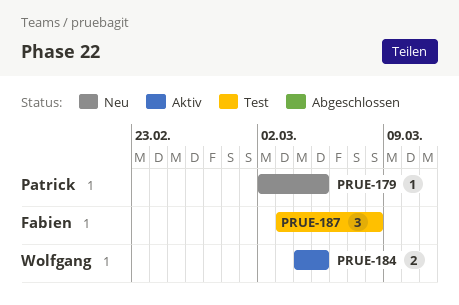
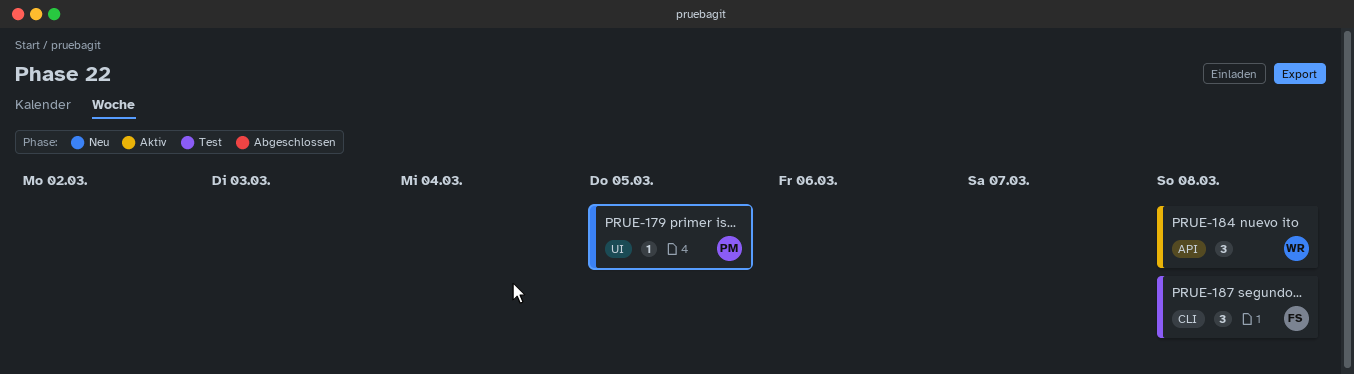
PRUE-184, estimate: 2 -> 3
PRUE-184, due: Mar 5 -> Mar 8

